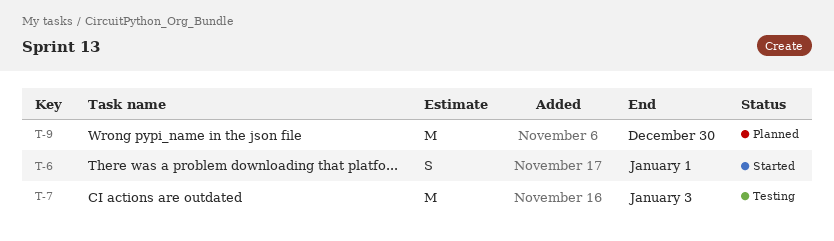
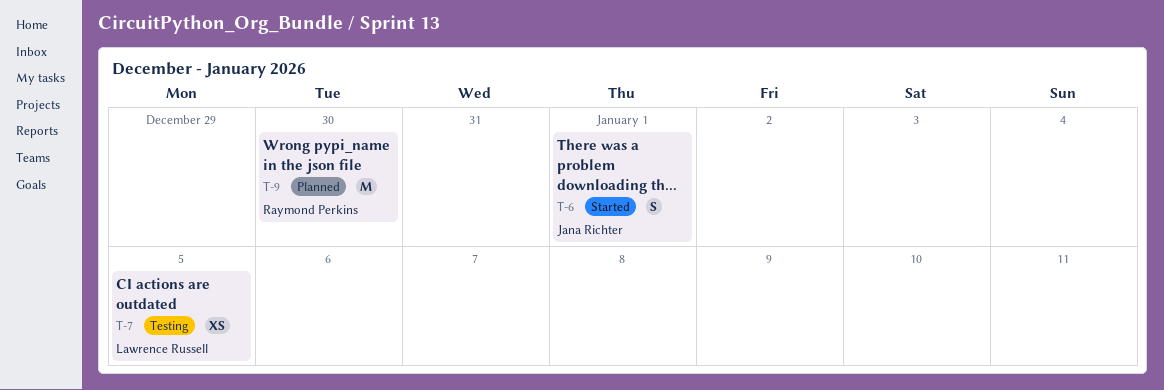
T-7, estimate: M -> XS
T-7, due: Jan 3 -> Jan 5

